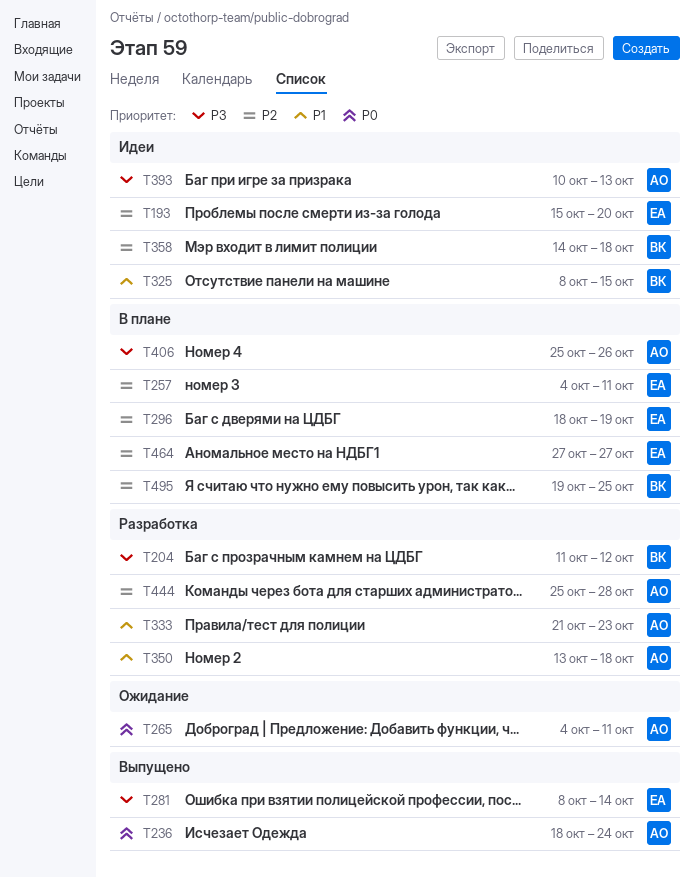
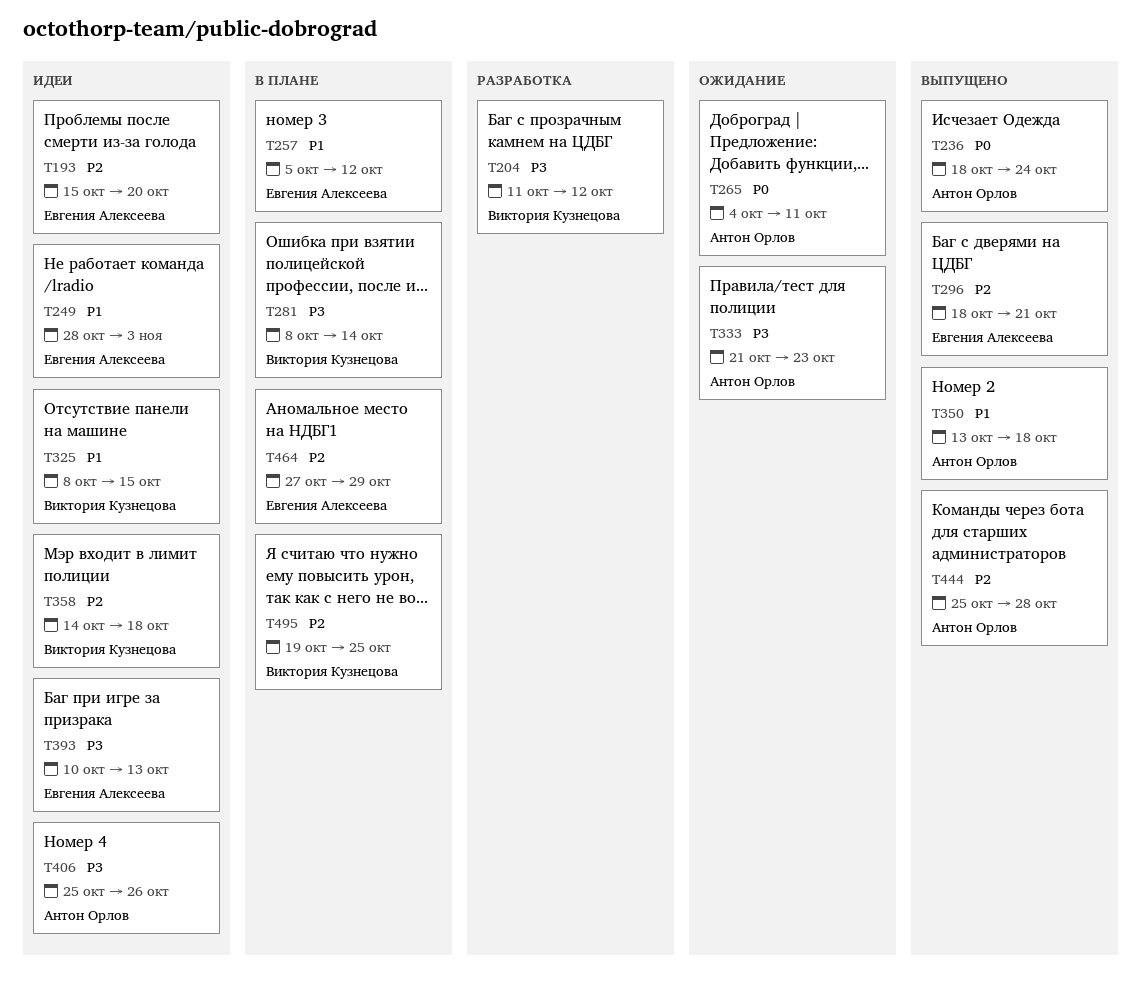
T249: none -> present
T257, priority: P2 -> P1
T257, start: Oct 4 -> Oct 5
T257, due: Oct 11 -> Oct 12
T281, status: Выпущено -> В плане
T281, owner: Евгения Алексеева -> Виктория Кузнецова
T296, status: В плане -> Выпущено
T296, due: Oct 19 -> Oct 21
T333, status: Разработка -> Ожидание
T333, priority: P1 -> P3
T350, status: Разработка -> Выпущено
T393, owner: Антон Орлов -> Евгения Алексеева
T406, status: В плане -> Идеи
T444, status: Разработка -> Выпущено
T464, due: Oct 27 -> Oct 29

